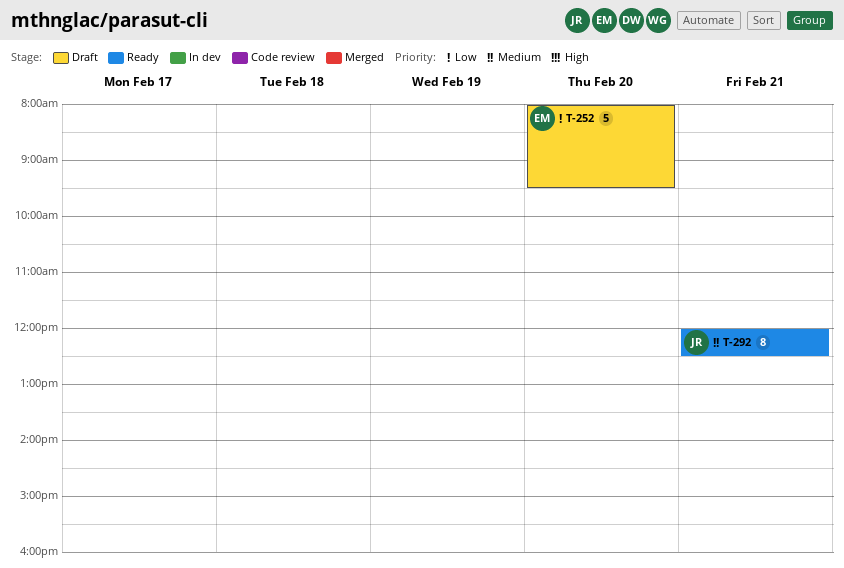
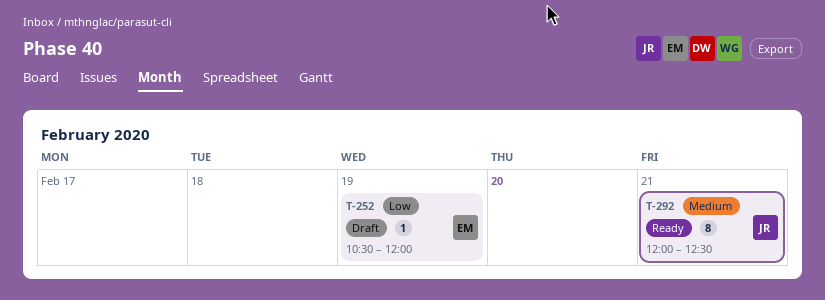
T-252, estimate: 5 -> 1
T-252, day: Feb 20 -> Feb 19
T-252, begins: 08:00 -> 10:30
T-252, ends: 09:30 -> 12:00

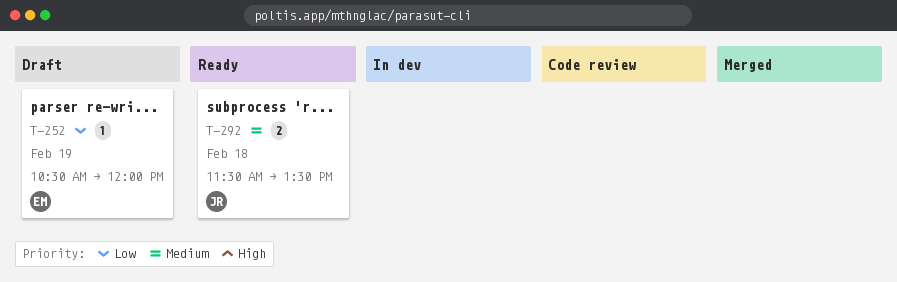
T-292, estimate: 8 -> 2
T-292, day: Feb 21 -> Feb 18
T-292, begins: 12:00 -> 11:30
T-292, ends: 12:30 -> 13:30

